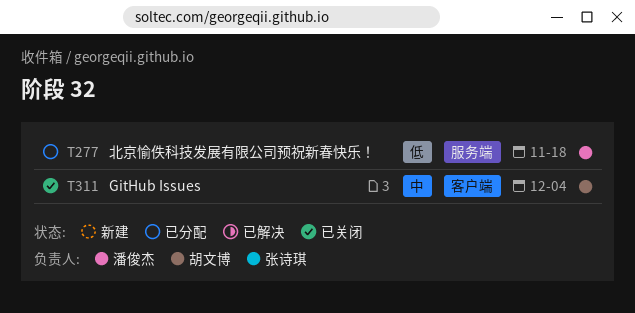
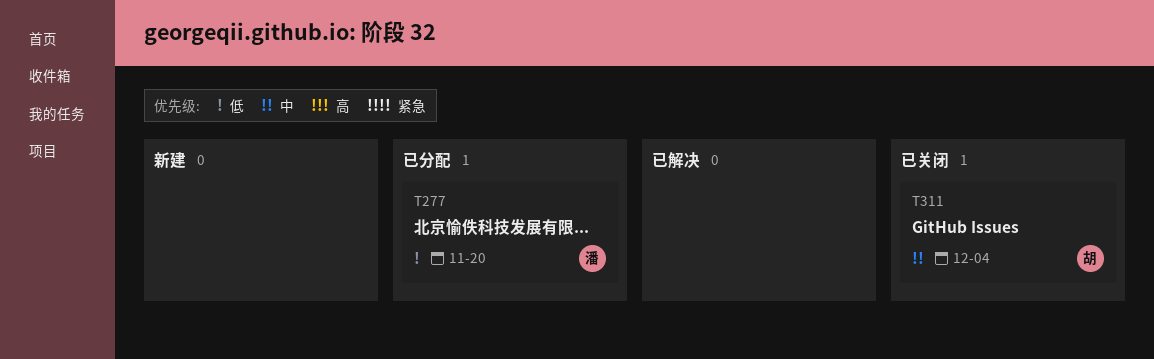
T277, due: Nov 18 -> Nov 20

